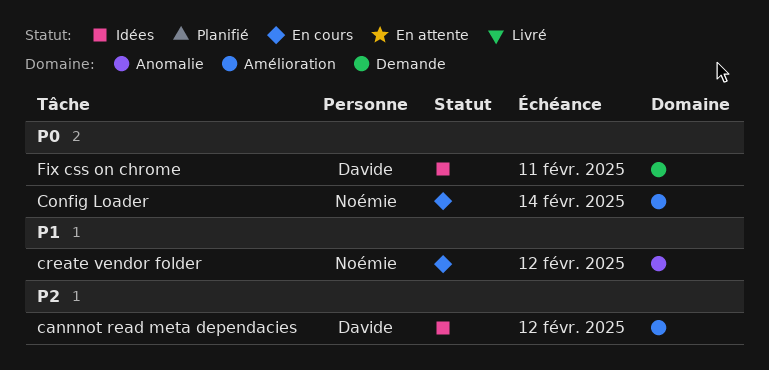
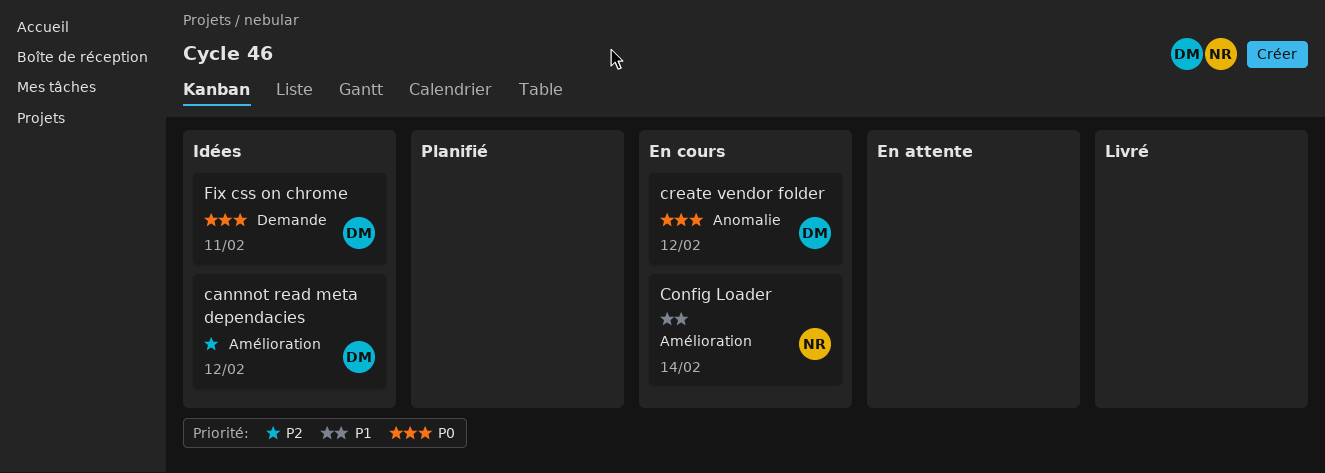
Config Loader, priority: P0 -> P1
create vendor folder, owner: Noémie -> Davide
create vendor folder, priority: P1 -> P0

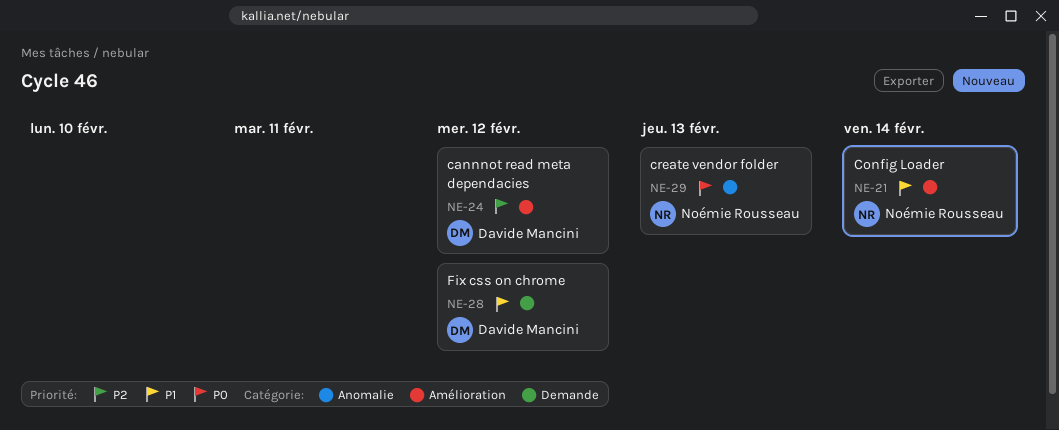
create vendor folder, owner: Davide Mancini -> Noémie Rousseau
create vendor folder, due: Feb 12 -> Feb 13
Fix css on chrome, priority: P0 -> P1
Fix css on chrome, due: Feb 11 -> Feb 12

